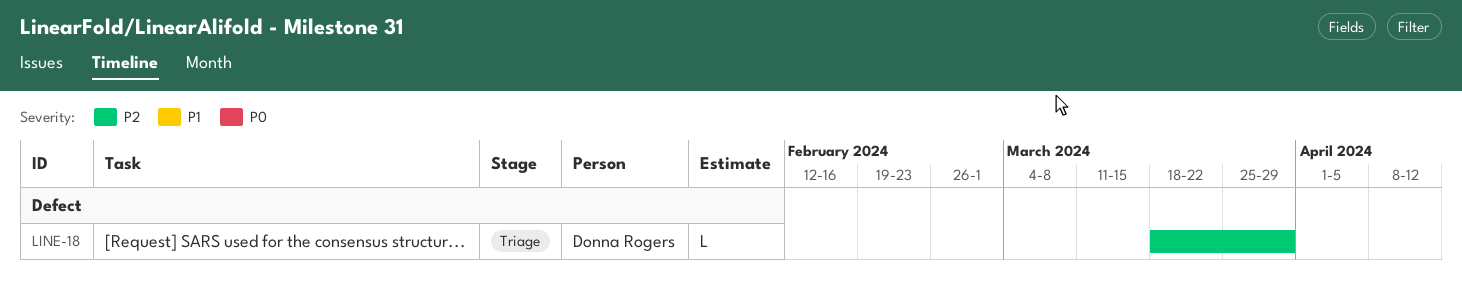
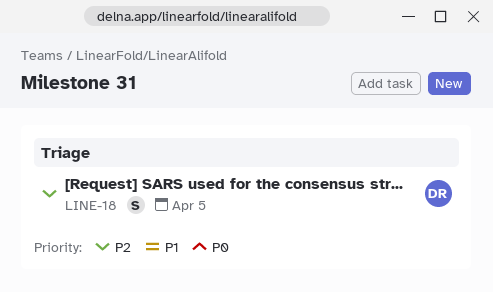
LINE-18, estimate: L -> S
LINE-18, due: Mar 29 -> Apr 5

